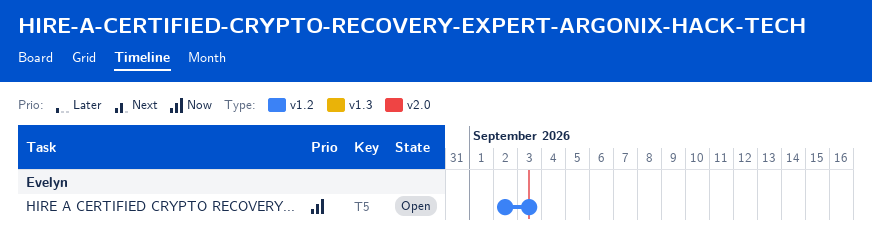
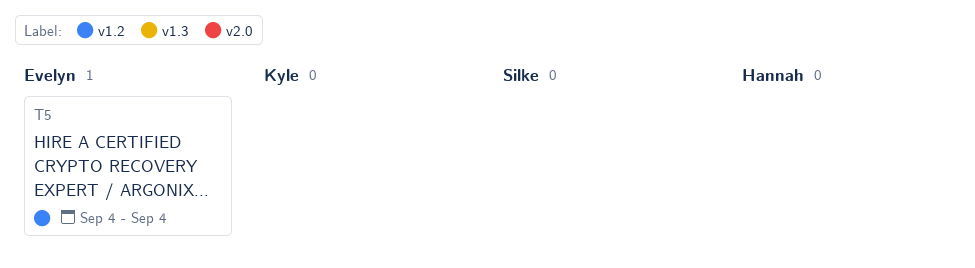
T5, start: Sep 2 -> Sep 4
T5, due: Sep 3 -> Sep 4

